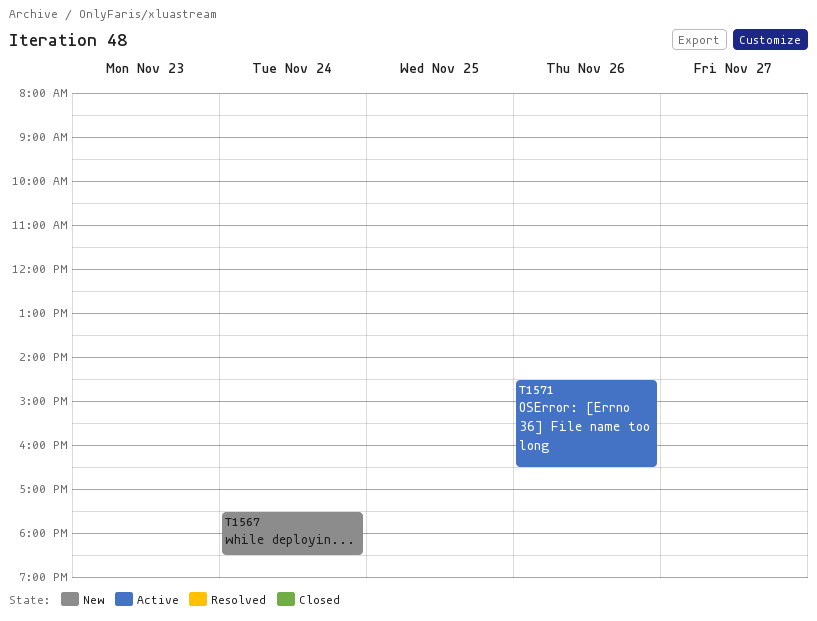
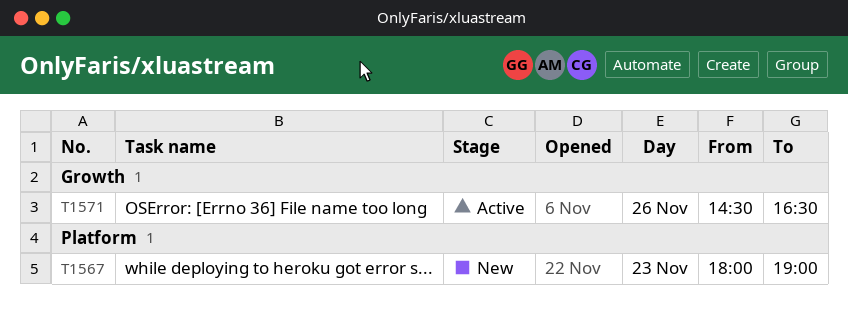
T1567, day: Nov 24 -> Nov 23
T1567, begins: 17:30 -> 18:00
T1567, ends: 18:30 -> 19:00

